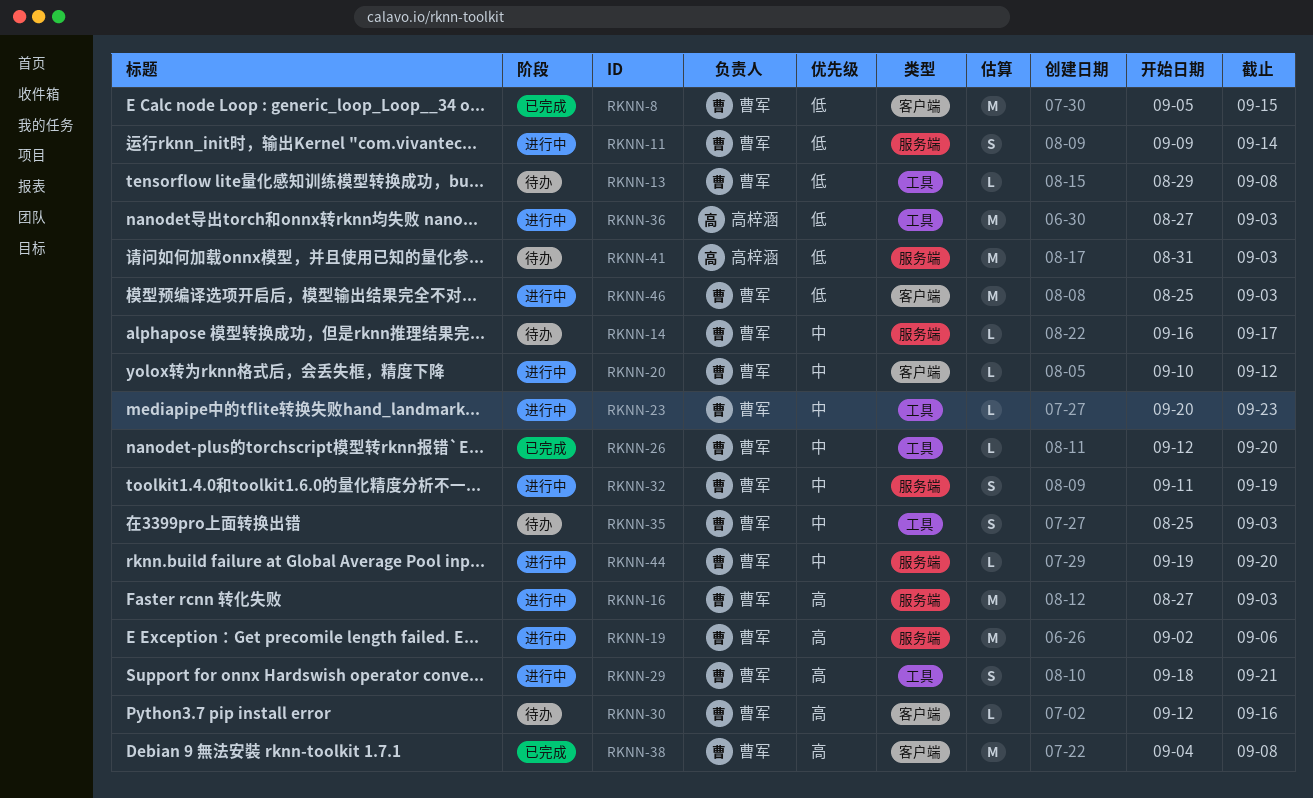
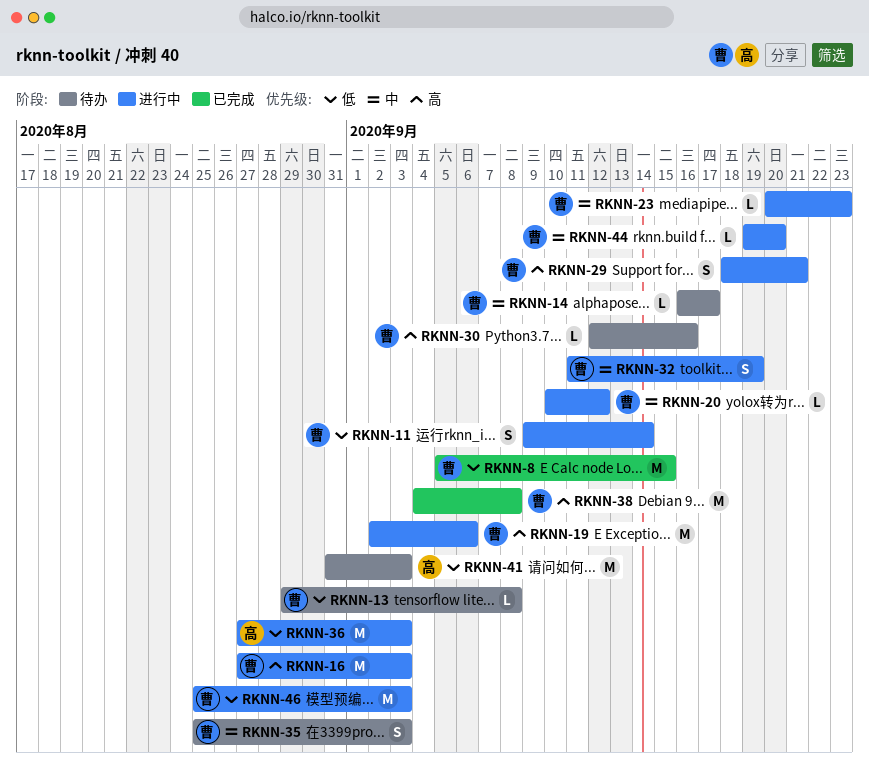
RKNN-26: present -> none

